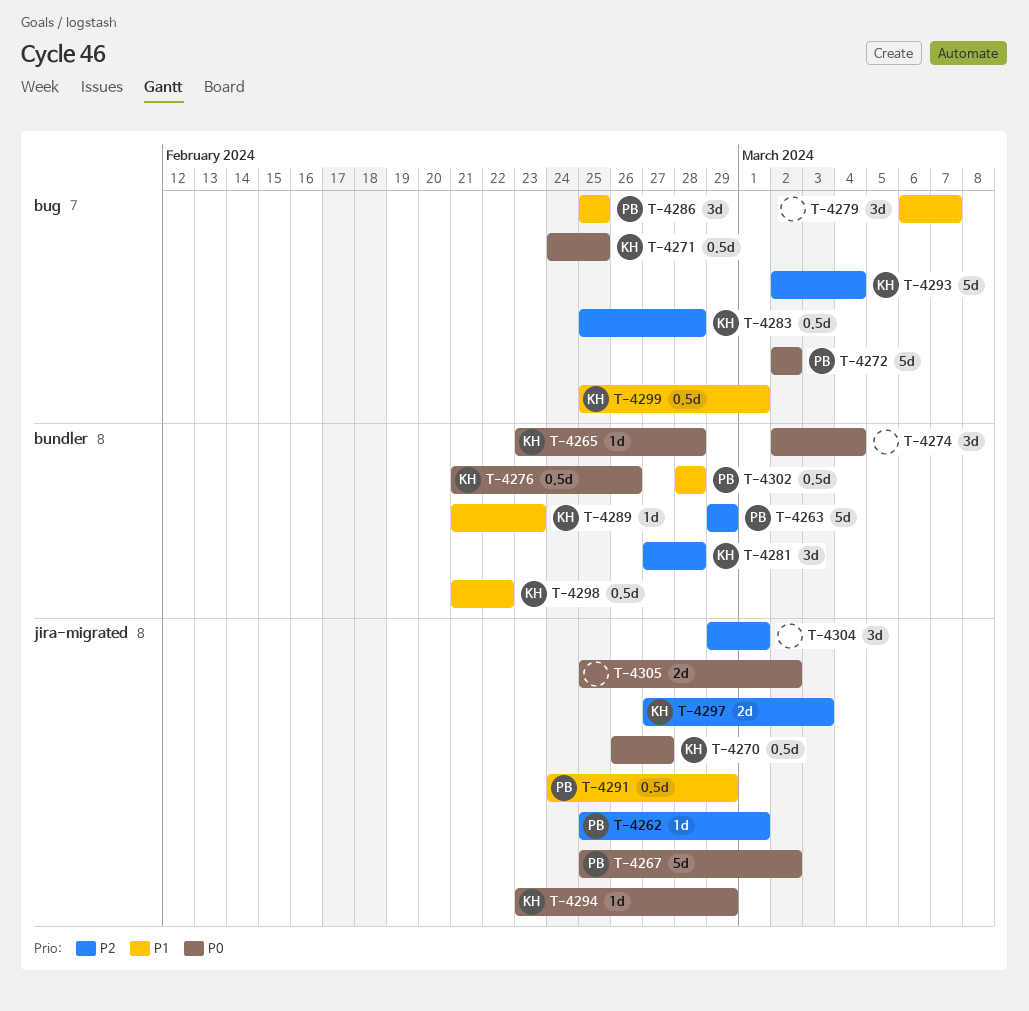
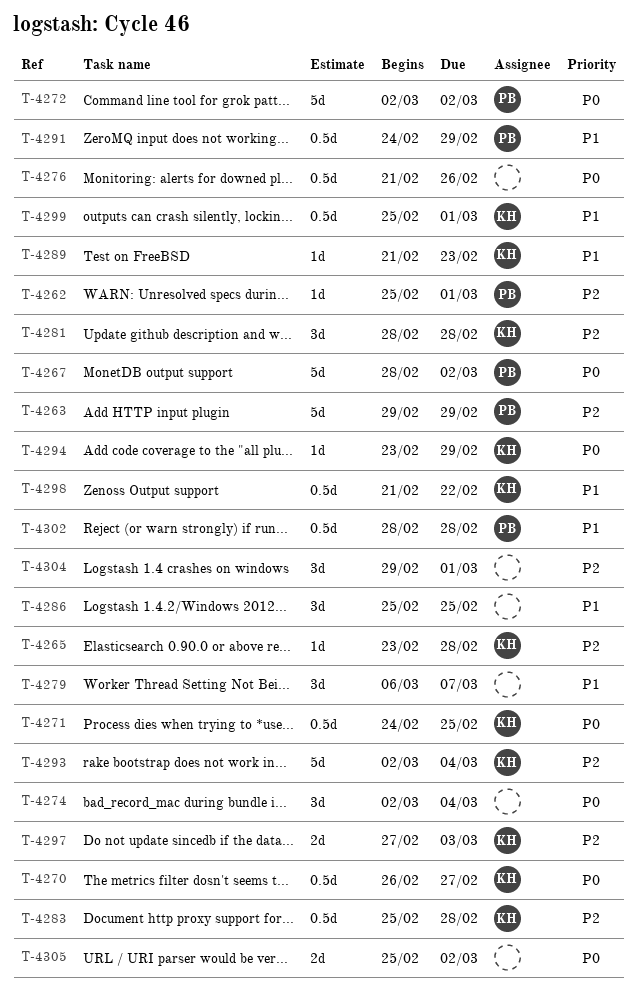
T-4265, priority: P0 -> P2
T-4267, start: Feb 25 -> Feb 28
T-4276, owner: KH -> none
T-4281, start: Feb 27 -> Feb 28
T-4286, owner: PB -> none

